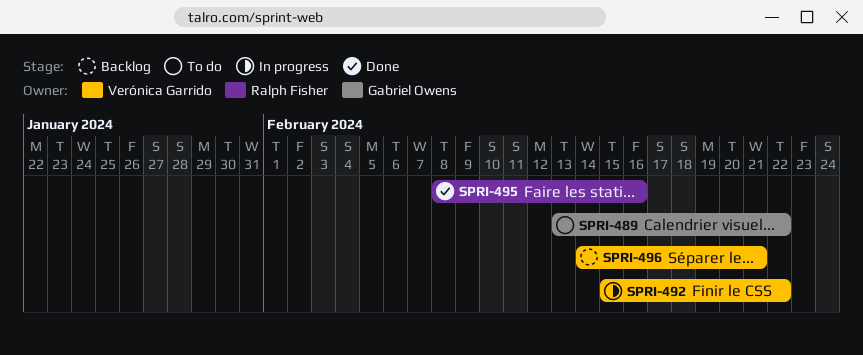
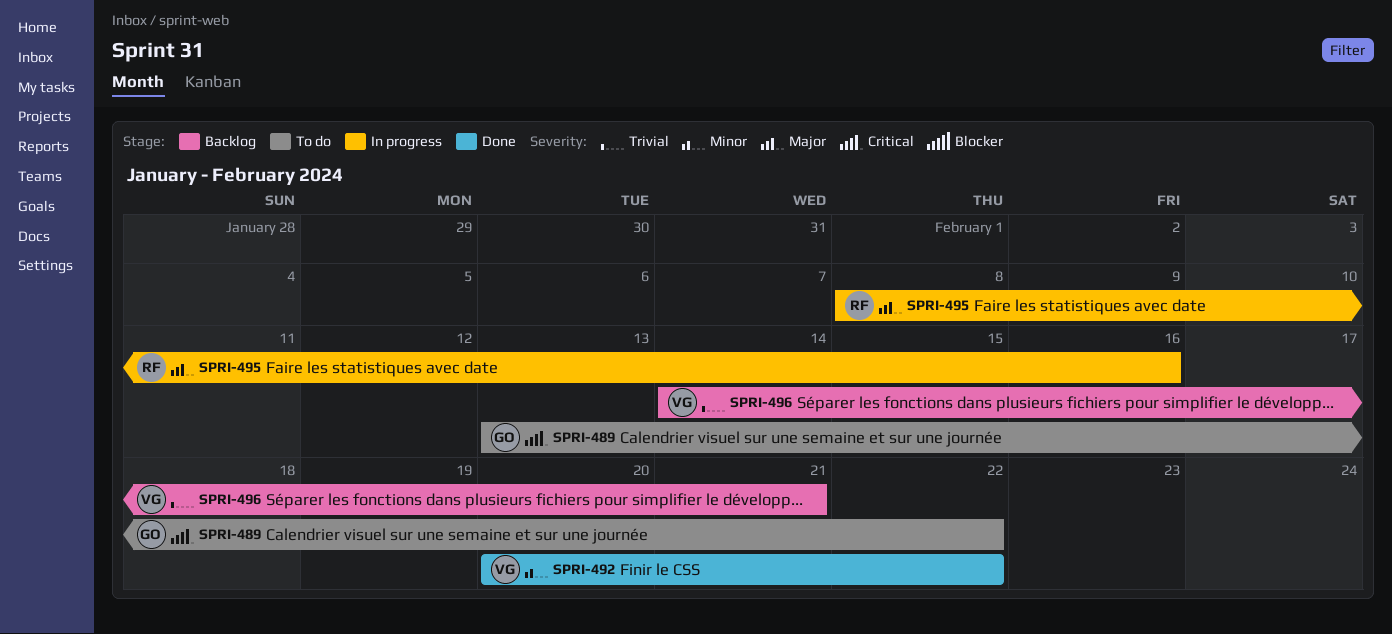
SPRI-492, status: In progress -> Done
SPRI-492, start: Feb 15 -> Feb 20
SPRI-495, status: Done -> In progress

